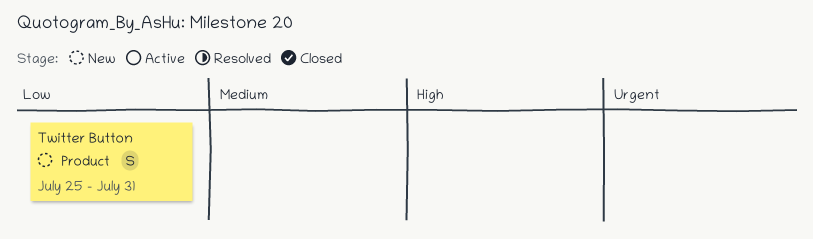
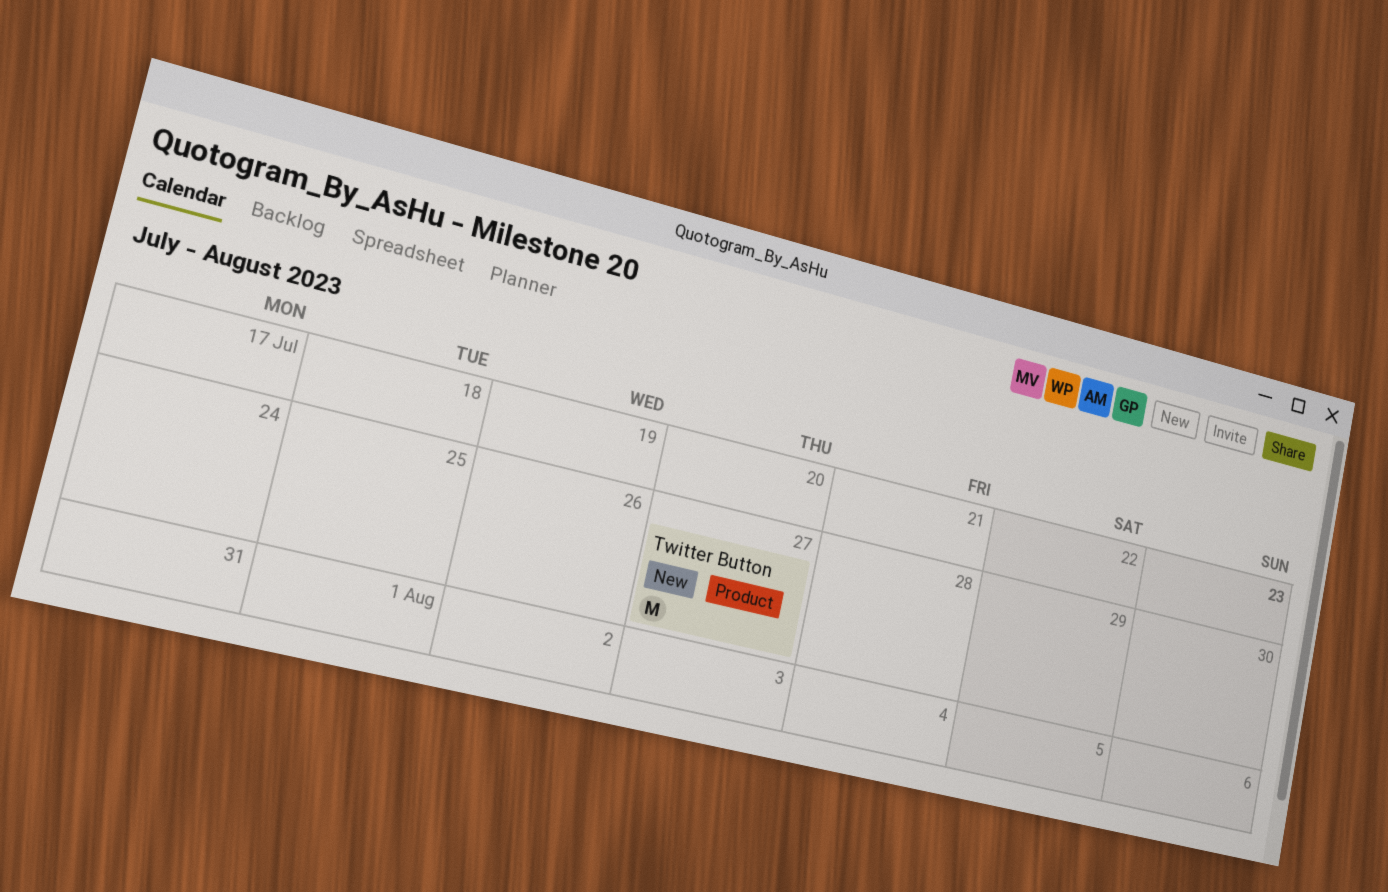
Twitter Button, estimate: S -> M
Twitter Button, due: Jul 31 -> Jul 27

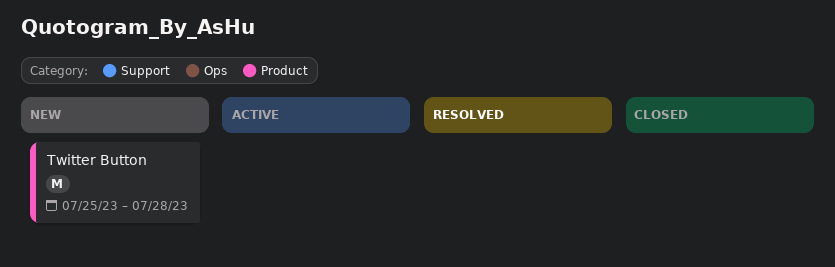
Twitter Button, due: Jul 27 -> Jul 28

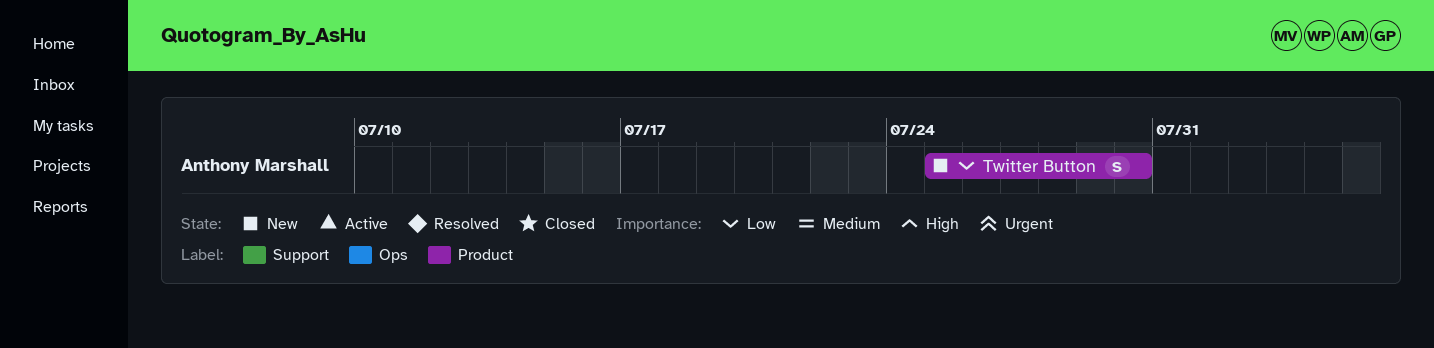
Twitter Button, estimate: M -> S
Twitter Button, due: Jul 28 -> Jul 30

